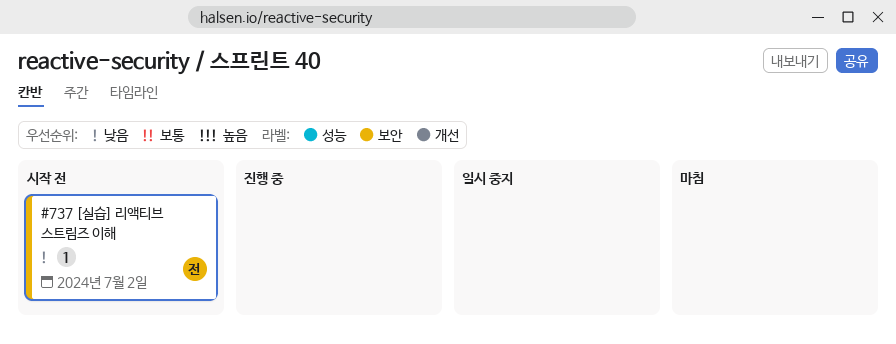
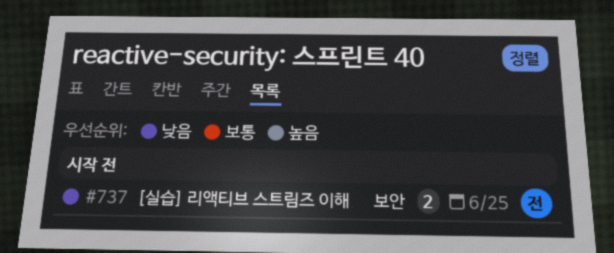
#737, estimate: 1 -> 2
#737, due: Jul 2 -> Jun 25

